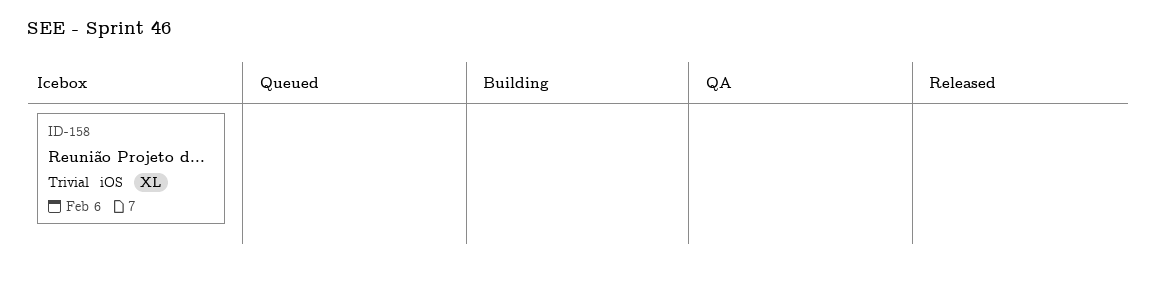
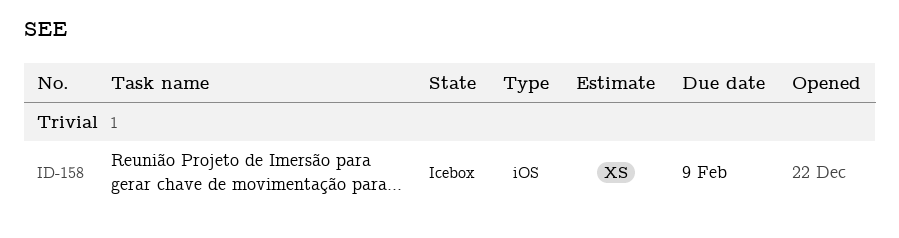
ID-158, estimate: XL -> XS
ID-158, due: Feb 6 -> Feb 9

